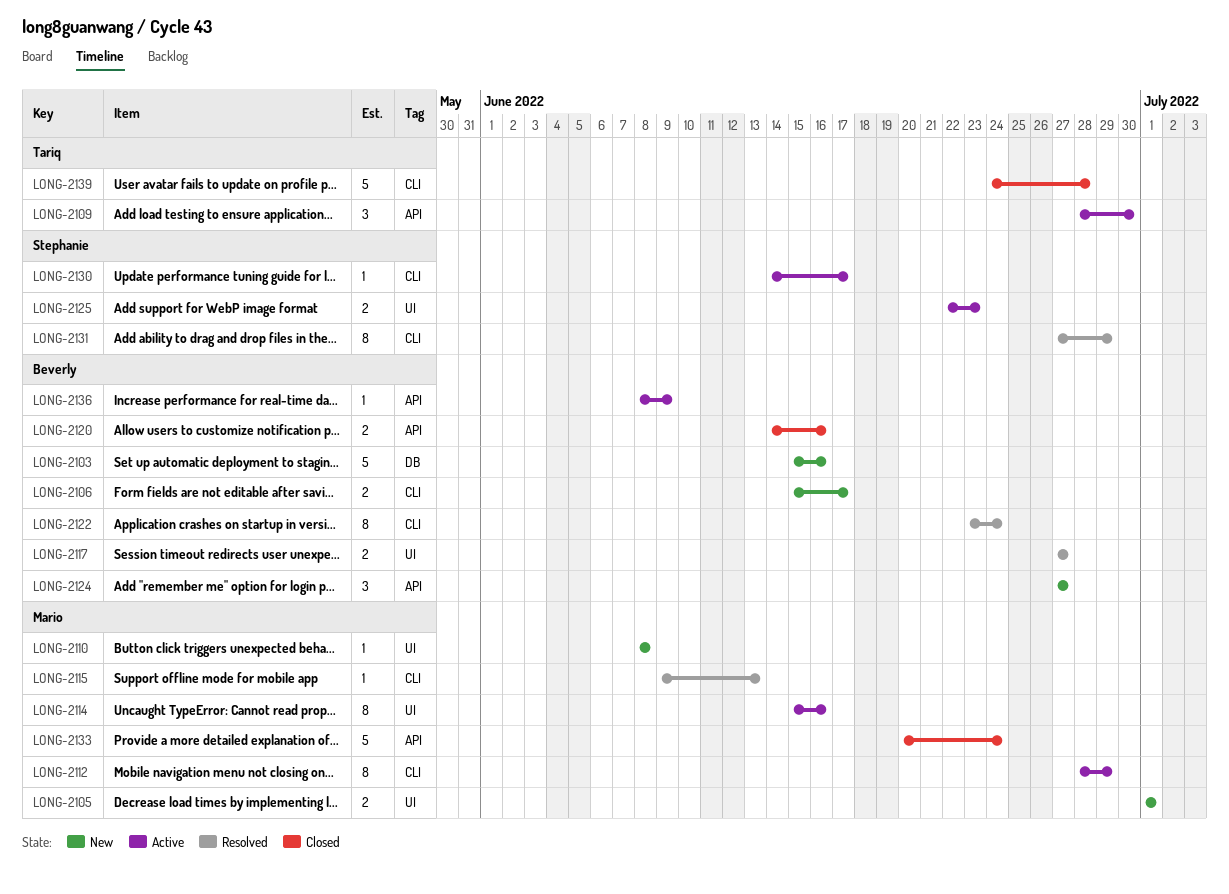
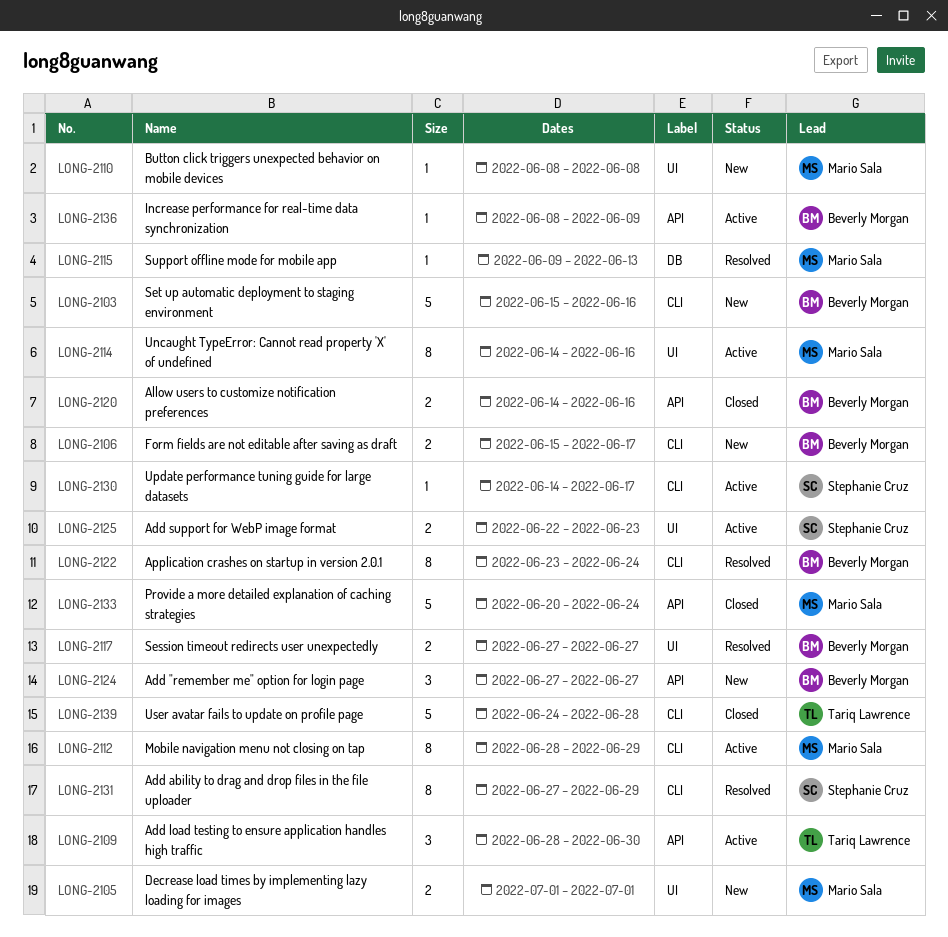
LONG-2103, label: DB -> CLI
LONG-2114, start: Jun 15 -> Jun 14
LONG-2115, label: CLI -> DB

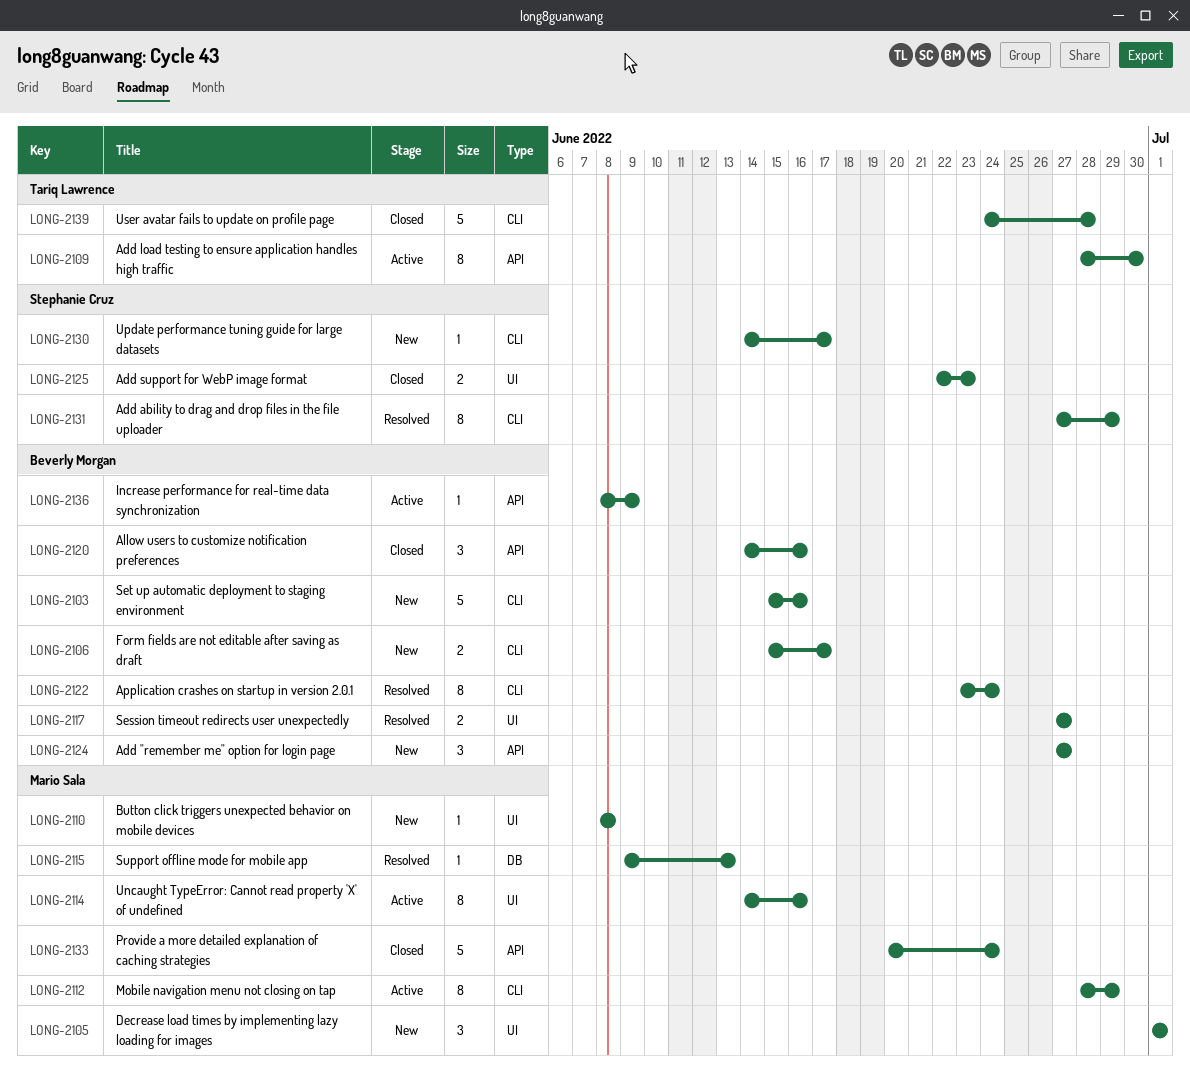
LONG-2105, estimate: 2 -> 3
LONG-2109, estimate: 3 -> 8
LONG-2120, estimate: 2 -> 3
LONG-2125, status: Active -> Closed
LONG-2130, status: Active -> New

